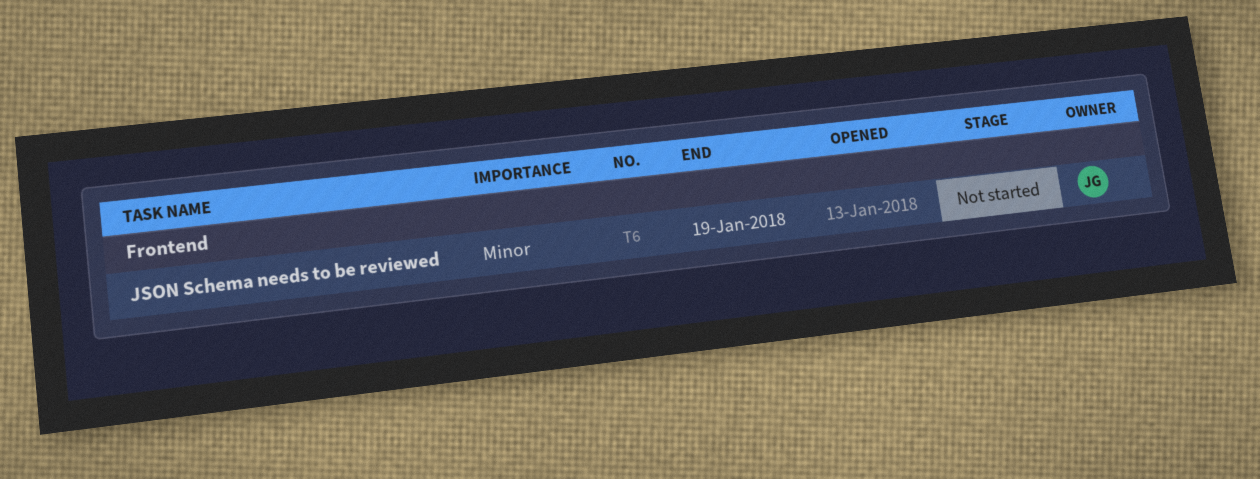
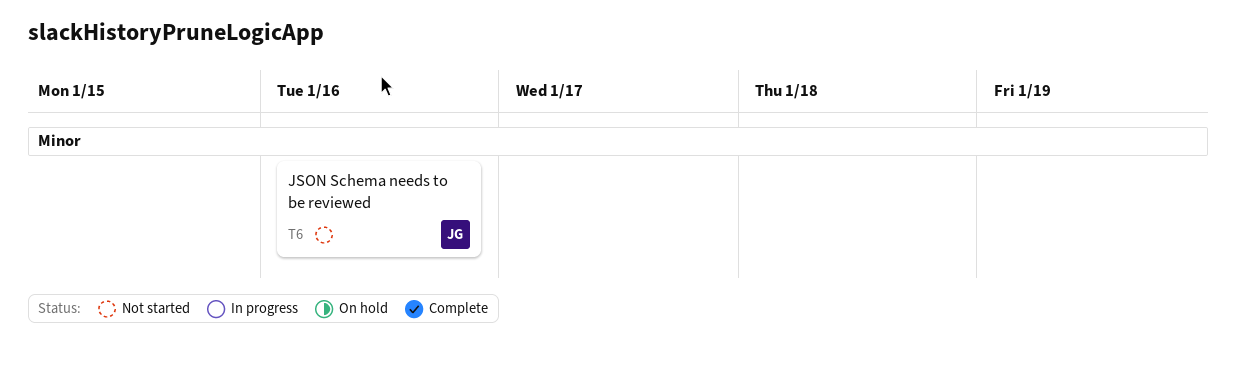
T6, due: Jan 19 -> Jan 16

